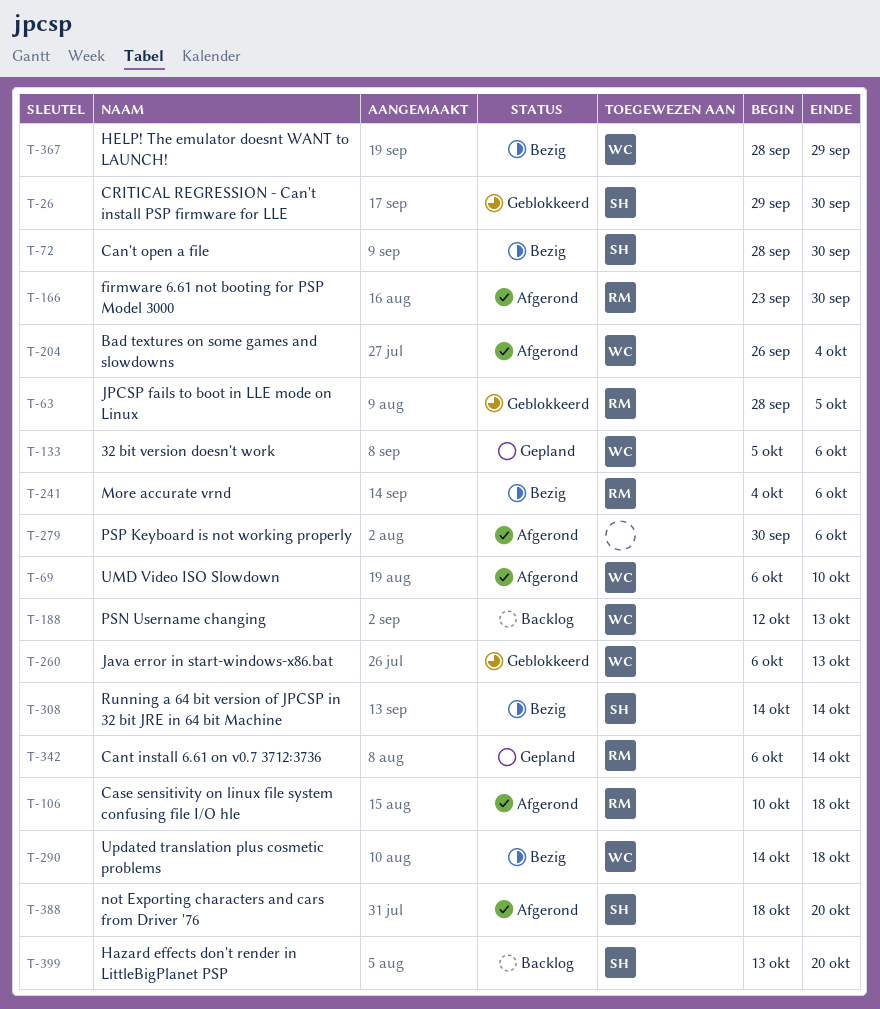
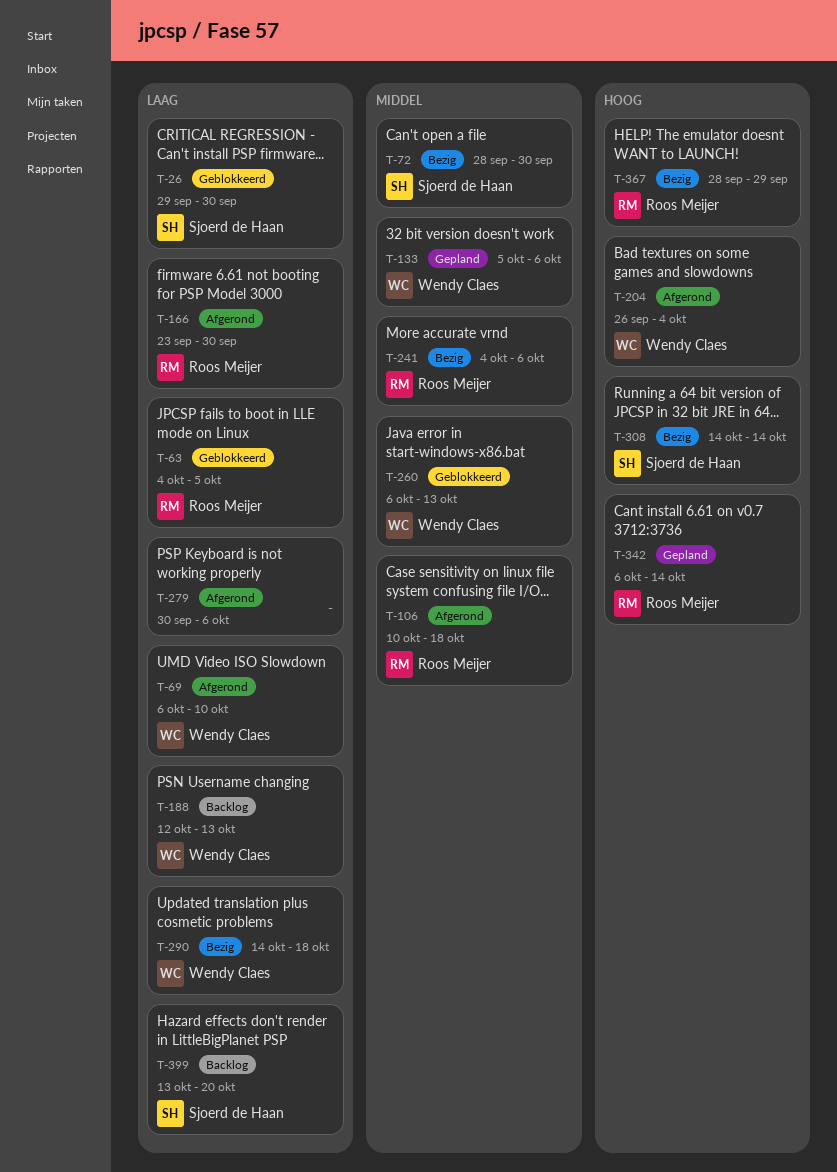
T-63, start: Sep 28 -> Oct 4
T-367, owner: Wendy Claes -> Roos Meijer
T-388: present -> none

